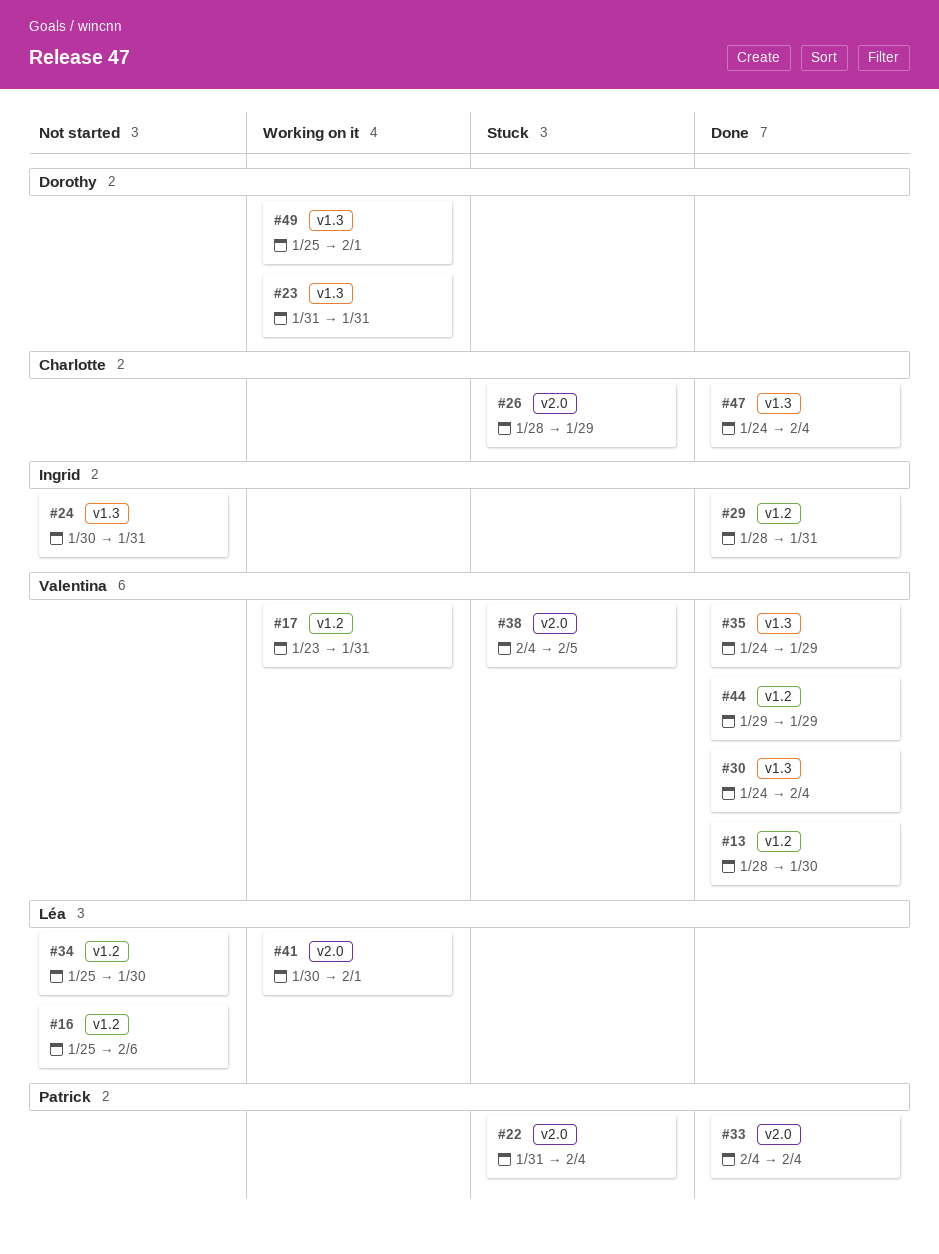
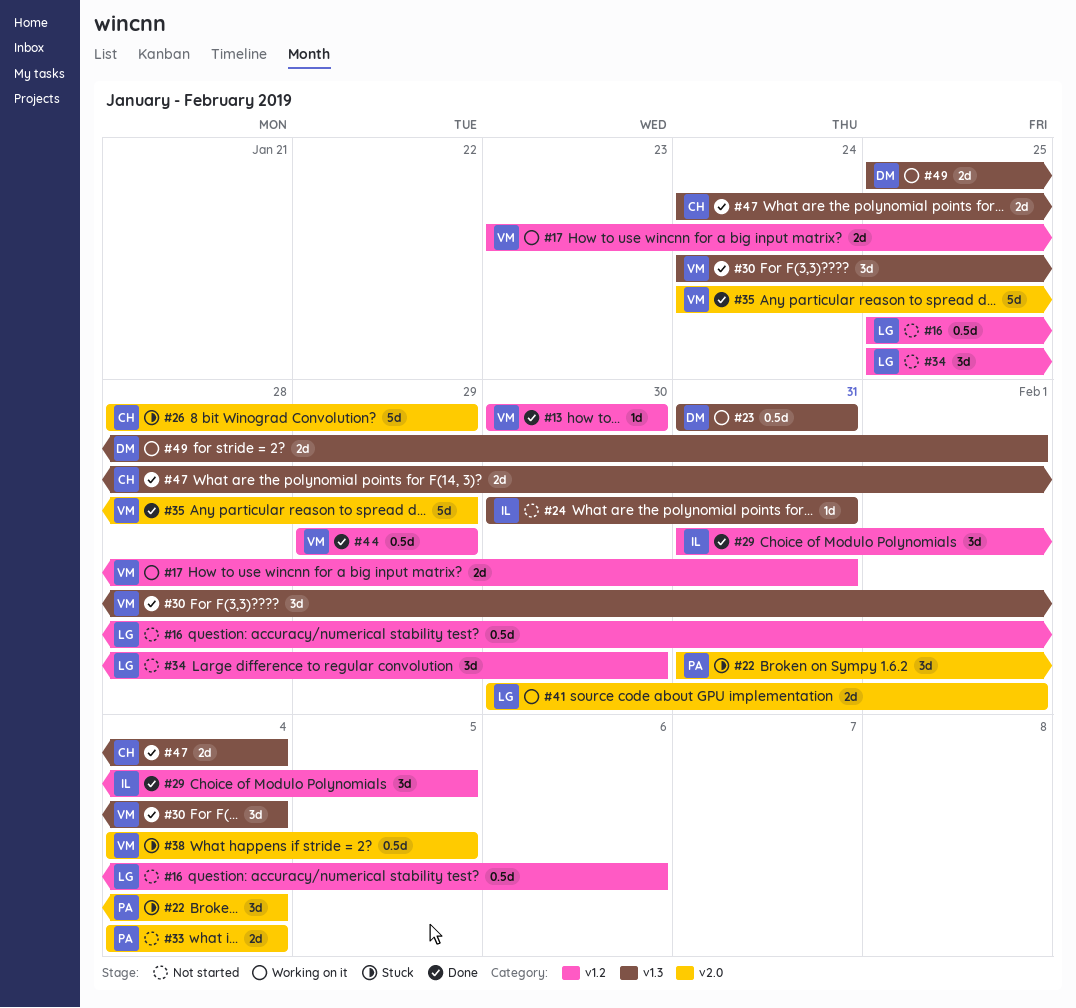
#13, start: Jan 28 -> Jan 30
#29, start: Jan 28 -> Jan 31
#29, due: Jan 31 -> Feb 5
#33, status: Done -> Not started
#35, label: v1.3 -> v2.0

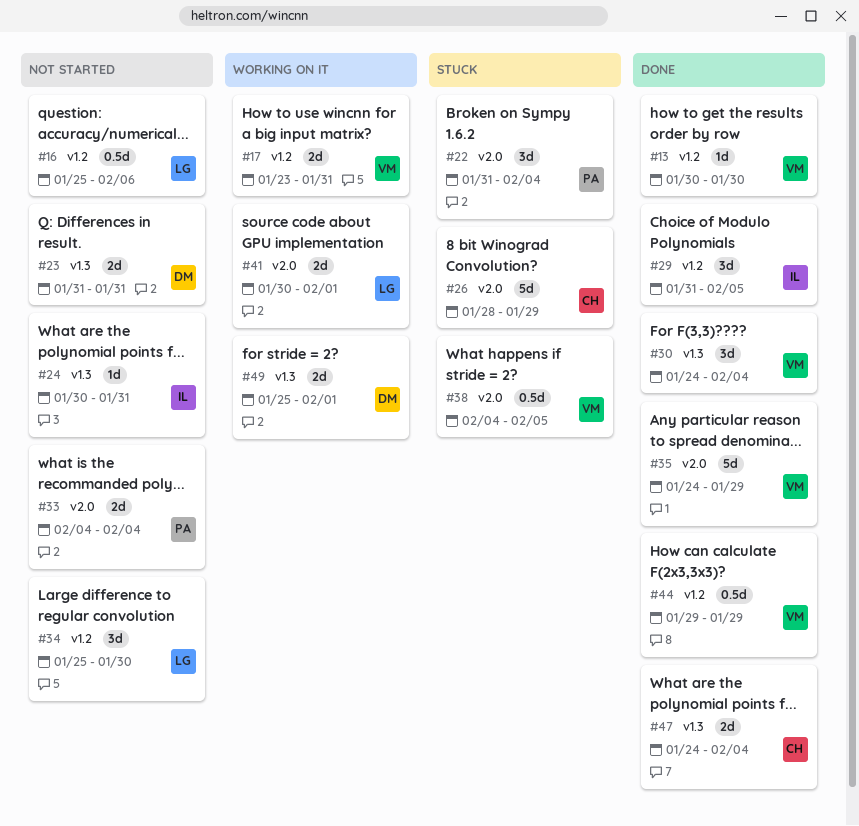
#23, status: Working on it -> Not started
#23, estimate: 0.5d -> 2d

